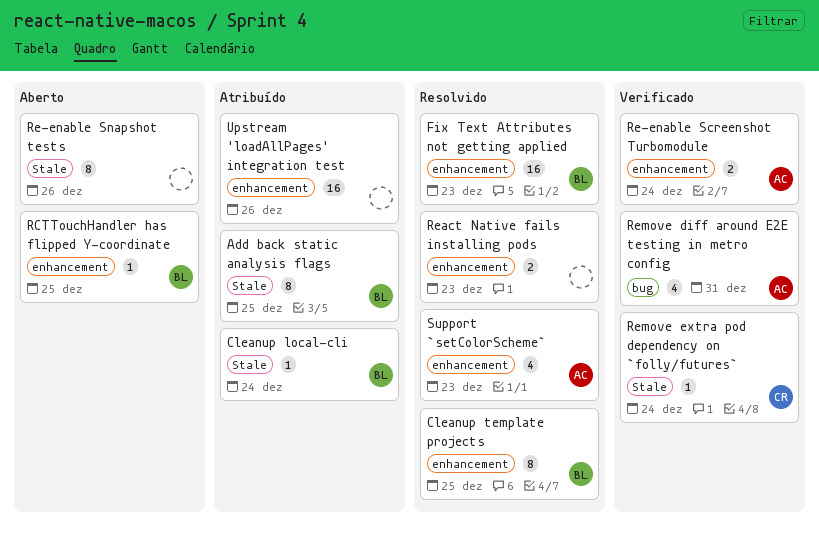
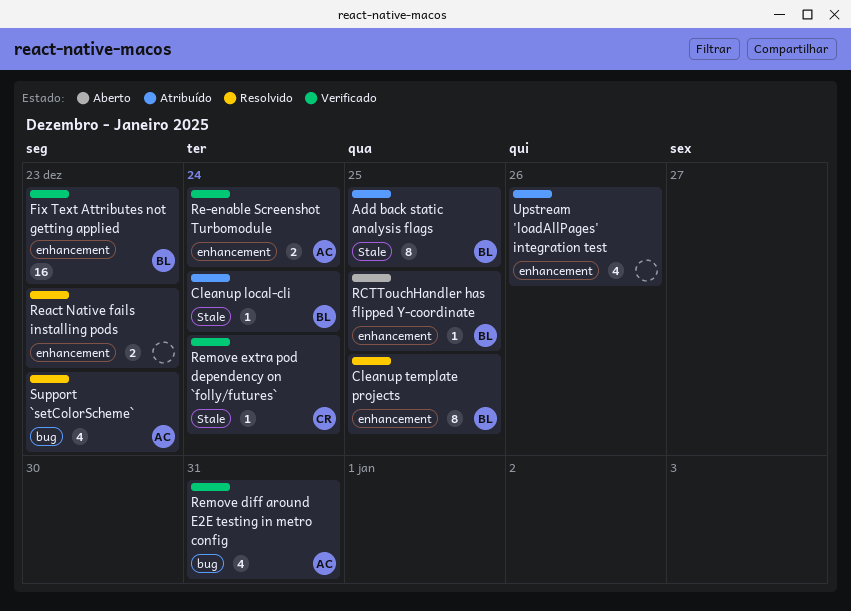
Fix Text Attributes not getting applied, status: Resolvido -> Verificado
Re-enable Snapshot tests: present -> none
Support `setColorScheme`, label: enhancement -> bug
Upstream 'loadAllPages' integration test, estimate: 16 -> 4

